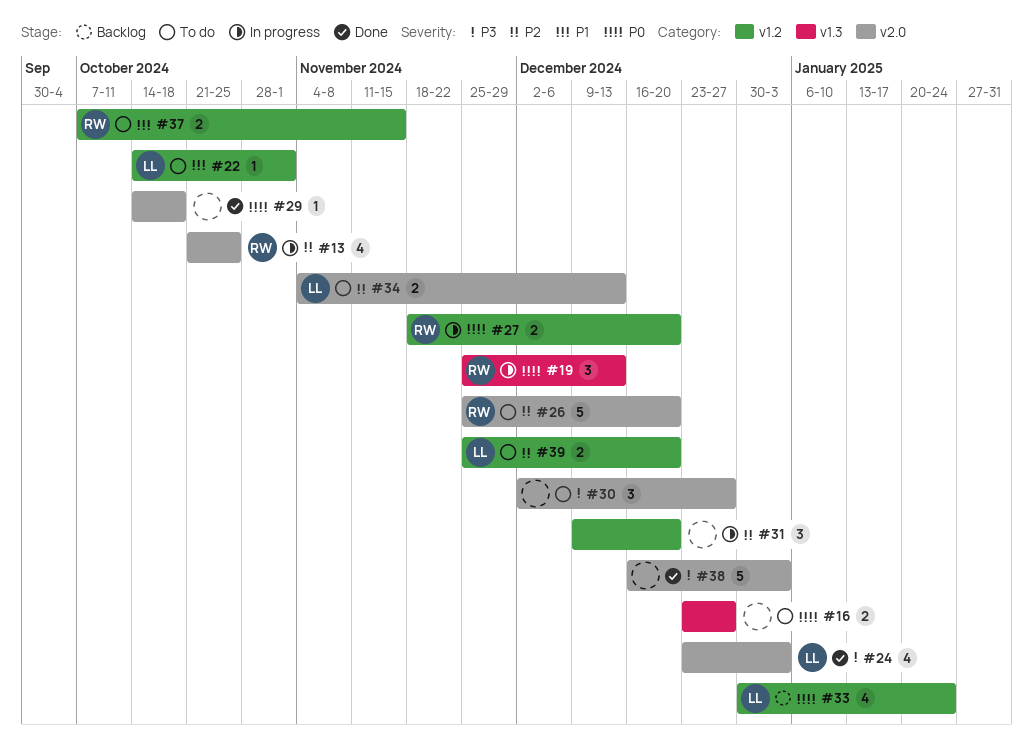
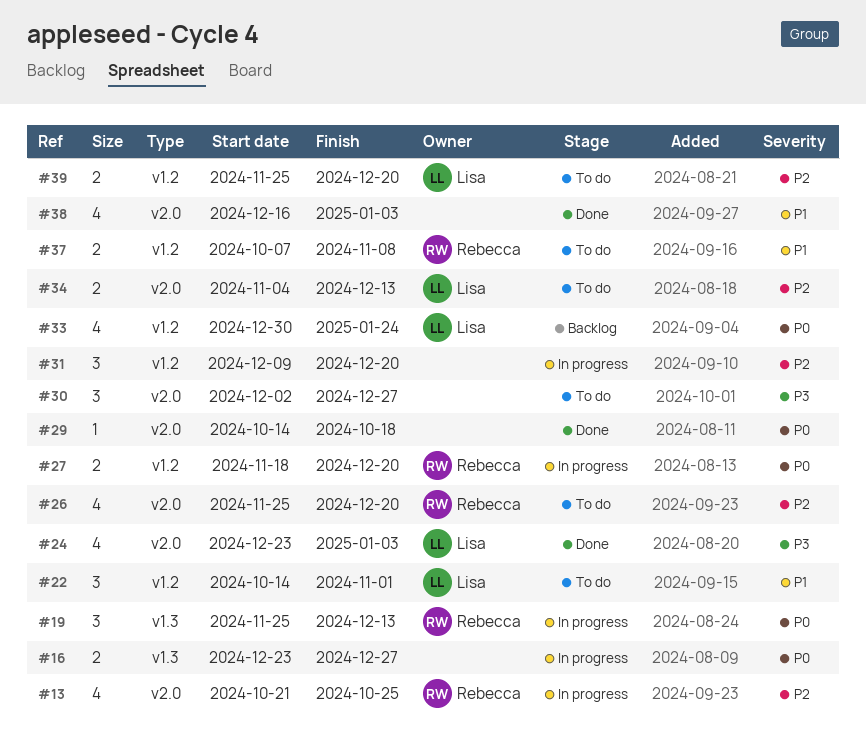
#16, status: To do -> In progress
#22, estimate: 1 -> 3
#26, estimate: 5 -> 4
#37, due: Nov 15 -> Nov 8
#38, priority: P3 -> P1
#38, estimate: 5 -> 4

